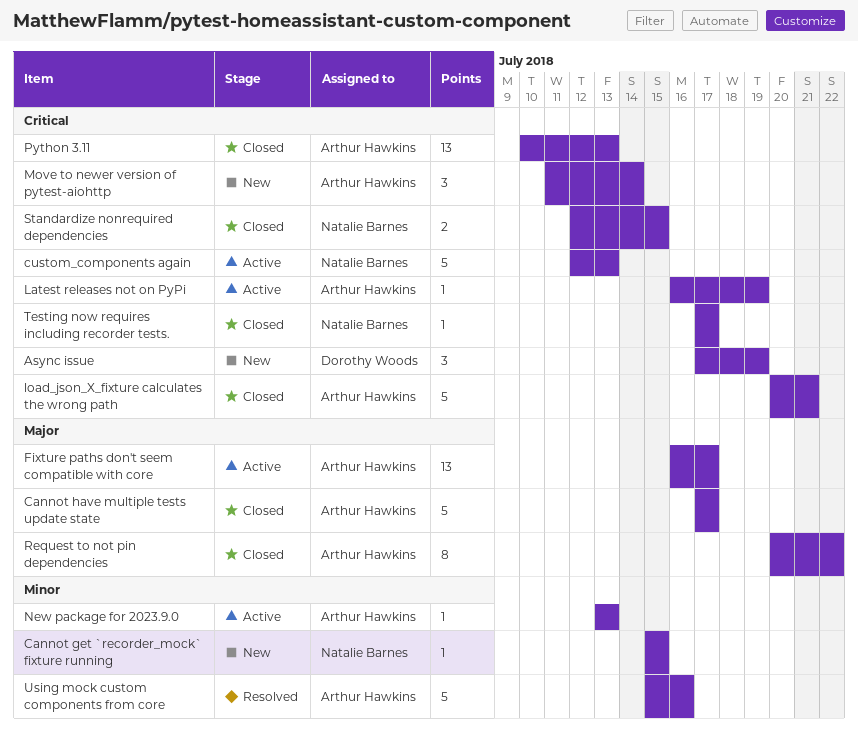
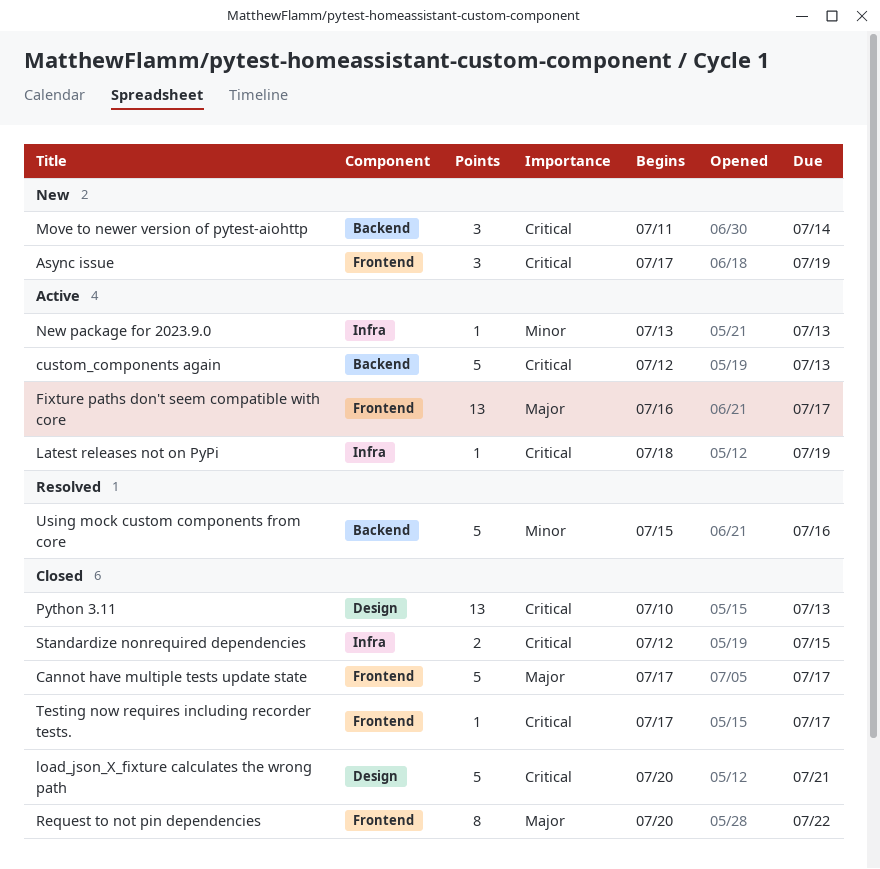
Cannot get `recorder_mock` fixture running: present -> none
Latest releases not on PyPi, start: Jul 16 -> Jul 18

